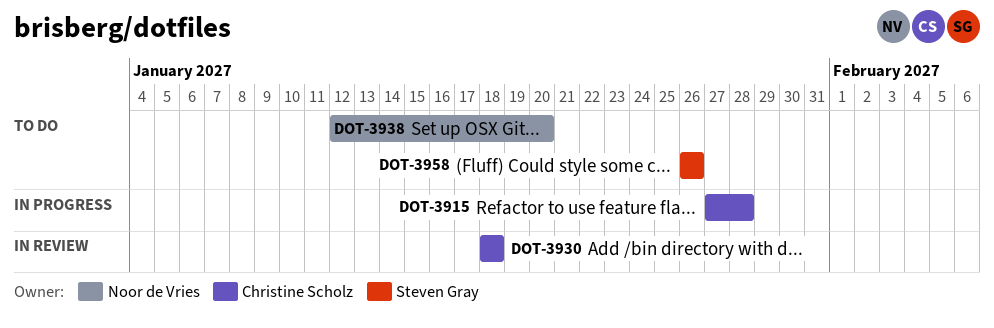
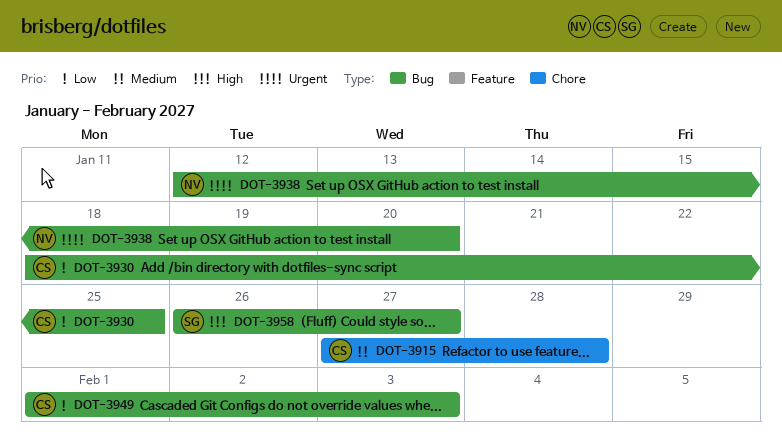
DOT-3930, due: Jan 18 -> Jan 25
DOT-3949: none -> present
DOT-3958, due: Jan 26 -> Jan 27

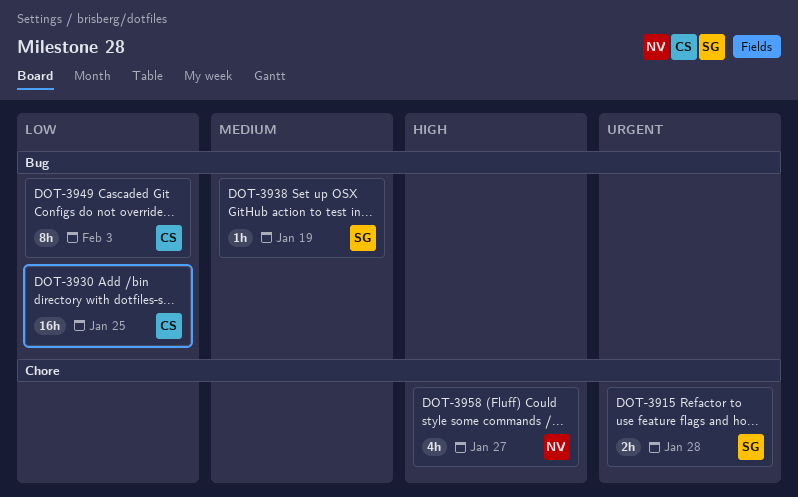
DOT-3915, owner: CS -> SG
DOT-3915, priority: Medium -> Urgent
DOT-3938, owner: NV -> SG
DOT-3938, priority: Urgent -> Medium
DOT-3938, due: Jan 20 -> Jan 19
DOT-3958, owner: SG -> NV
DOT-3958, label: Bug -> Chore

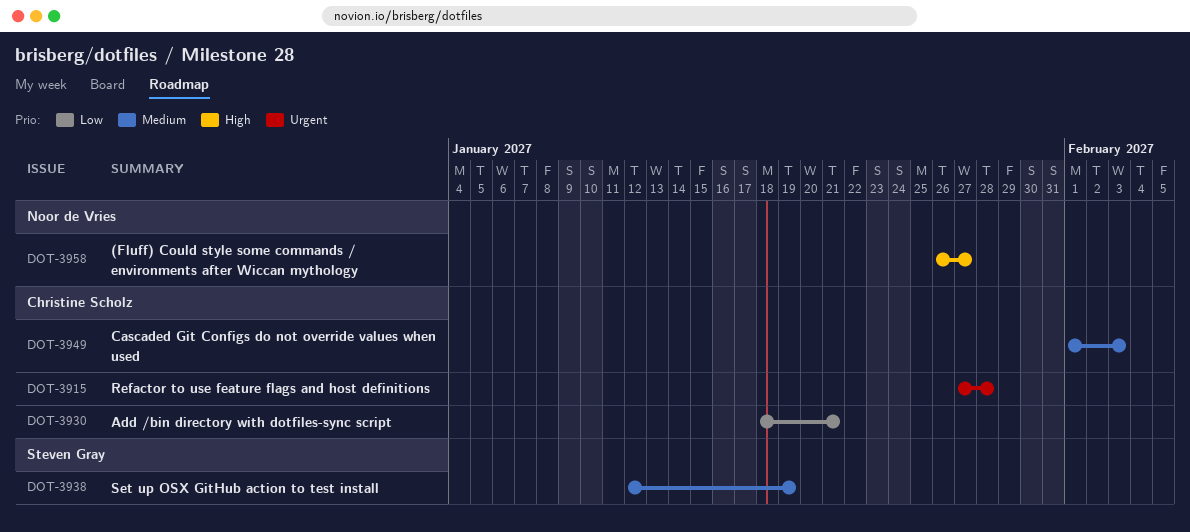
DOT-3915, owner: Steven Gray -> Christine Scholz
DOT-3930, due: Jan 25 -> Jan 21
DOT-3949, priority: Low -> Medium

